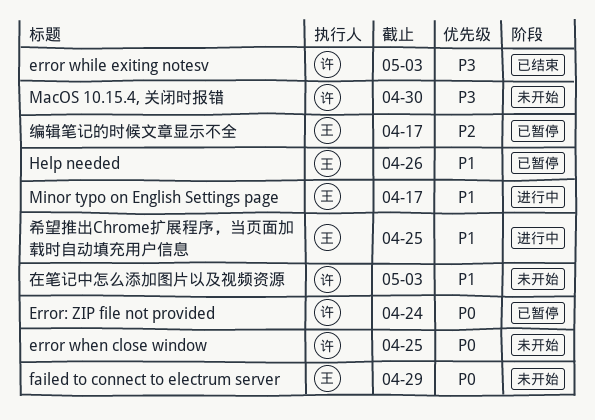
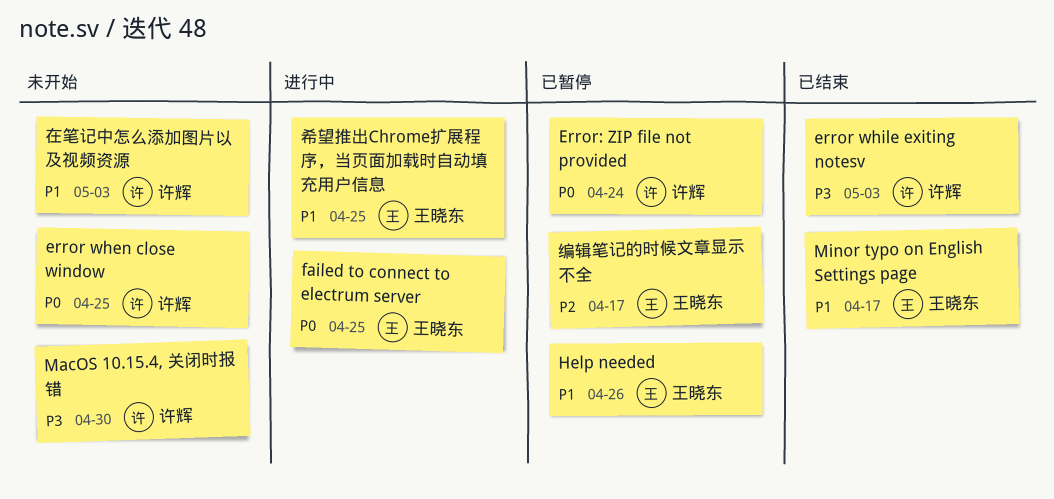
failed to connect to electrum server, status: 未开始 -> 进行中
failed to connect to electrum server, due: Apr 29 -> Apr 25
Minor typo on English Settings page, status: 进行中 -> 已结束

